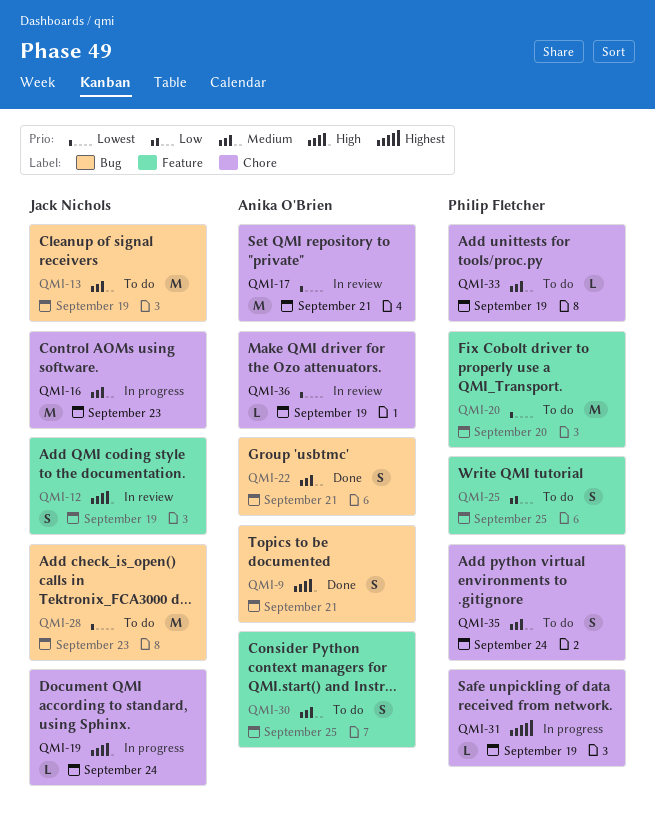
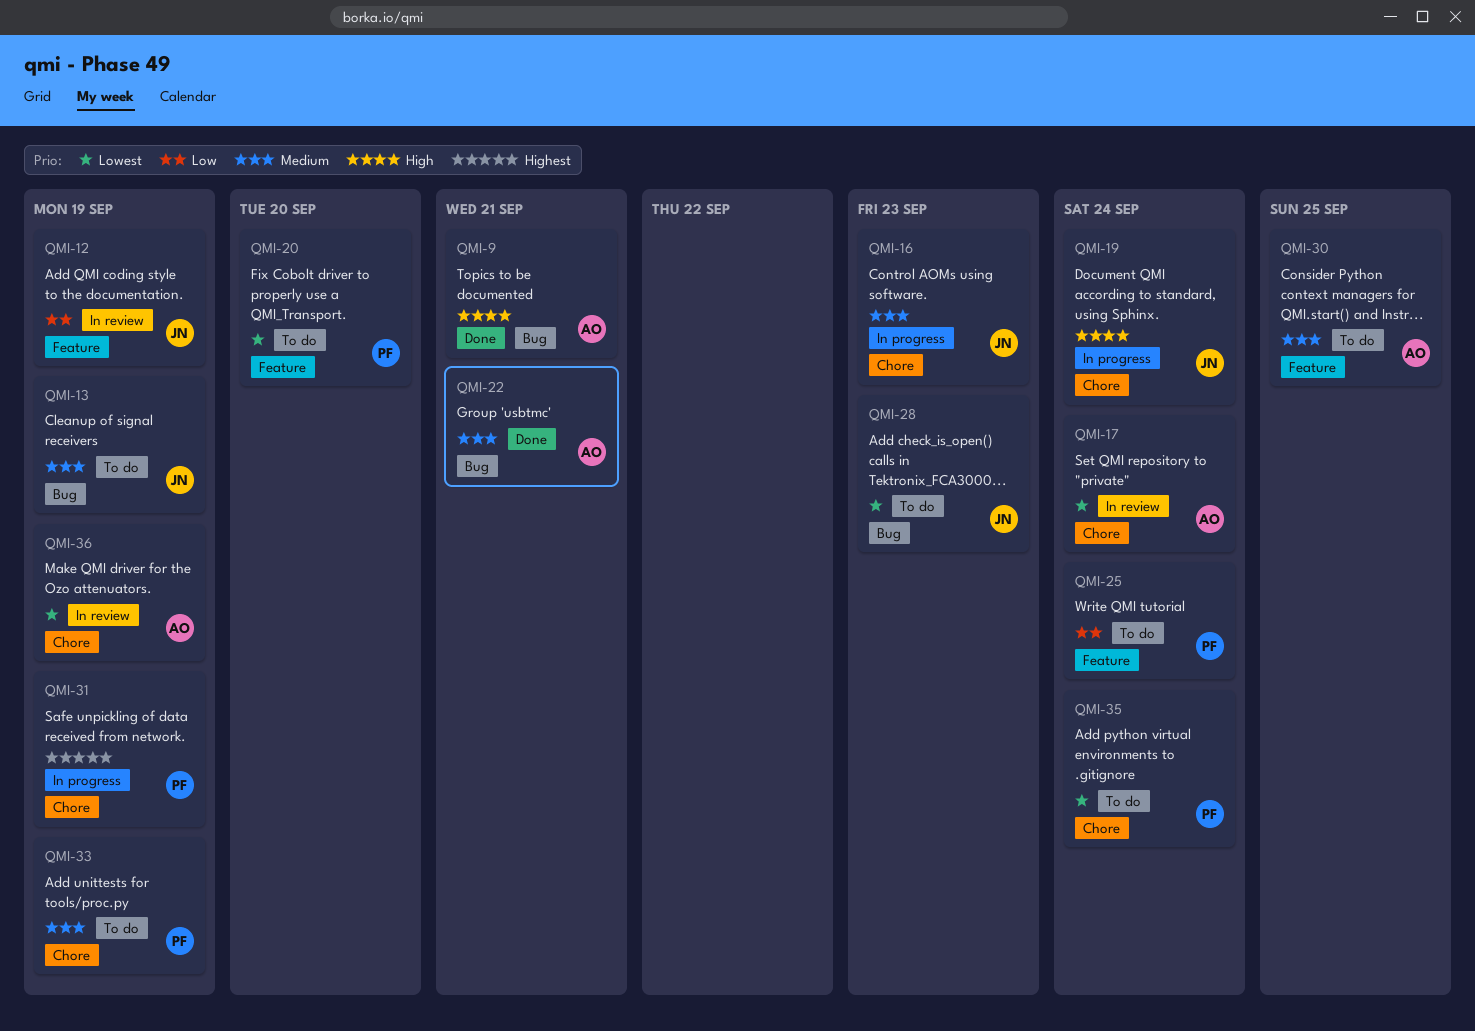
QMI-12, priority: High -> Low
QMI-17, due: Sep 21 -> Sep 24
QMI-25, due: Sep 25 -> Sep 24
QMI-35, priority: Medium -> Lowest

